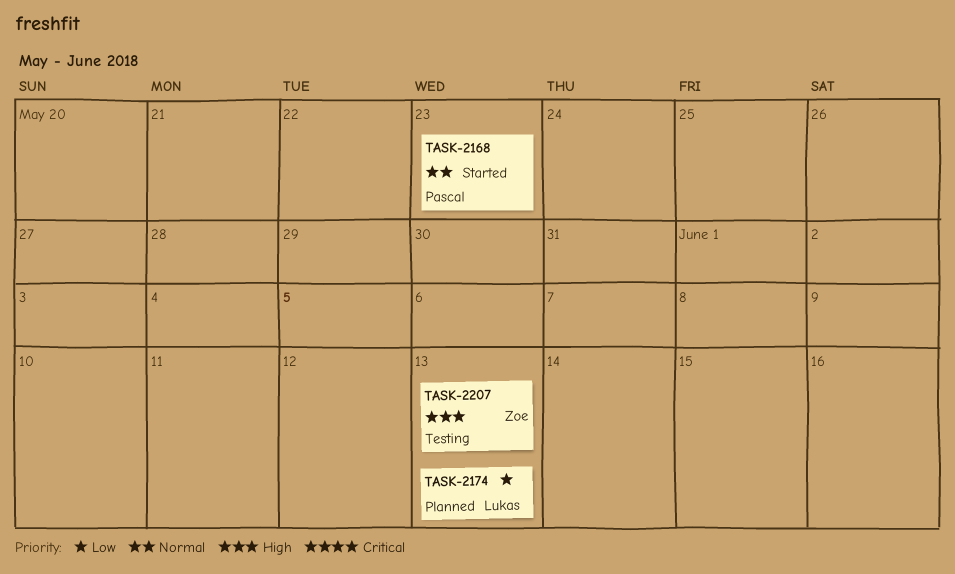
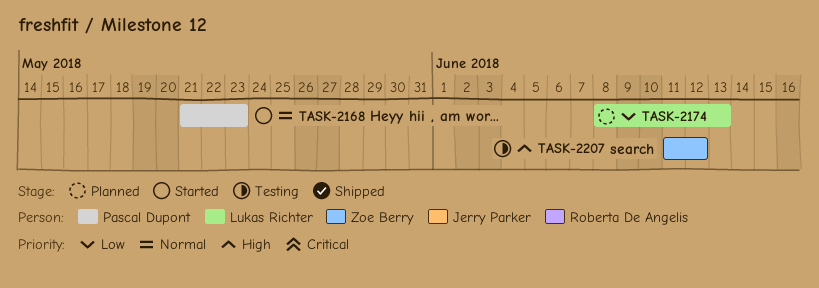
TASK-2207, due: Jun 13 -> Jun 12

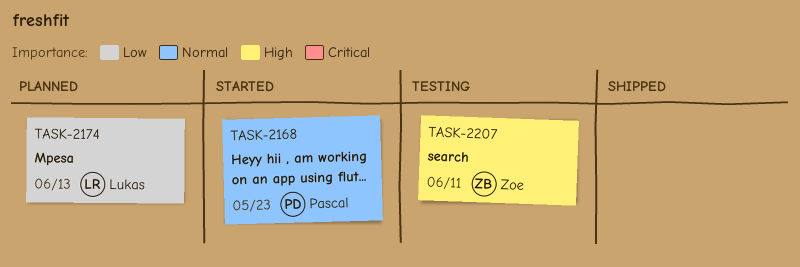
TASK-2207, due: Jun 12 -> Jun 11

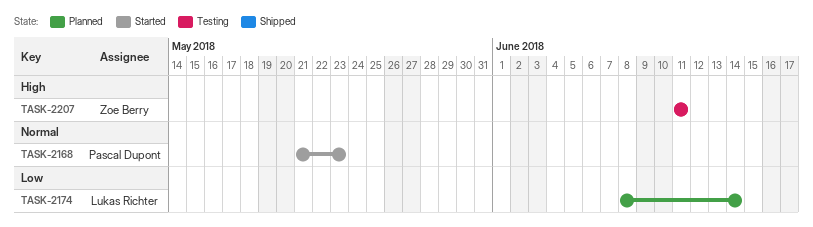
TASK-2174, due: Jun 13 -> Jun 14

